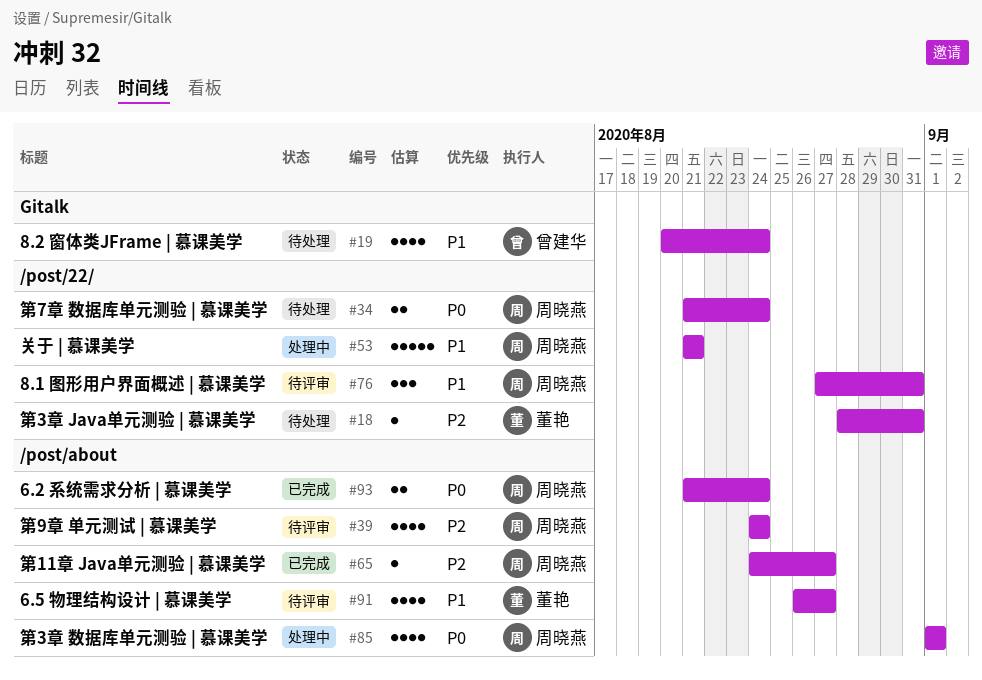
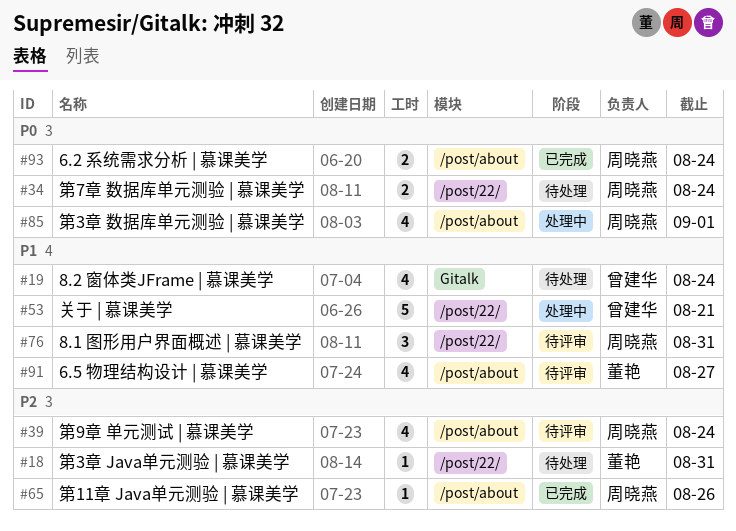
#53, owner: 周晓燕 -> 曾建华
#65, due: Aug 27 -> Aug 26

